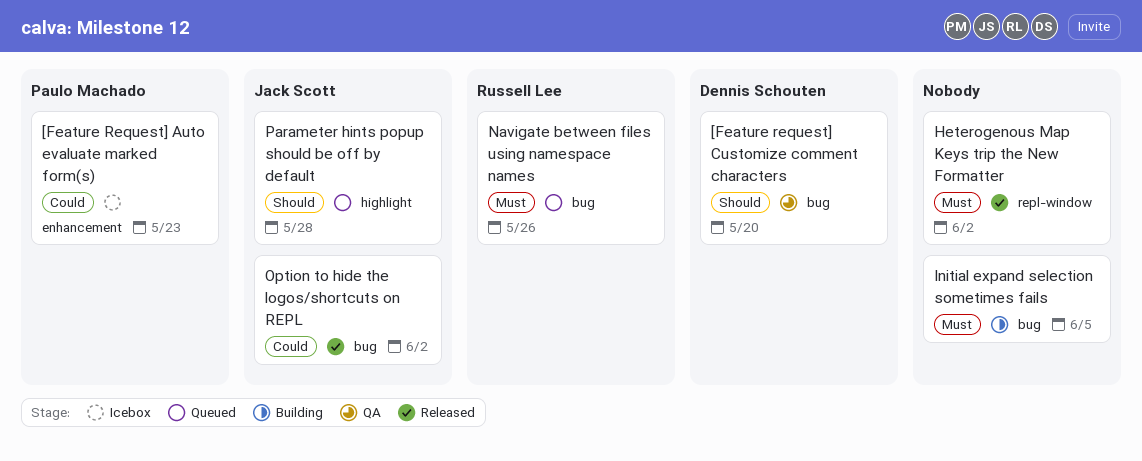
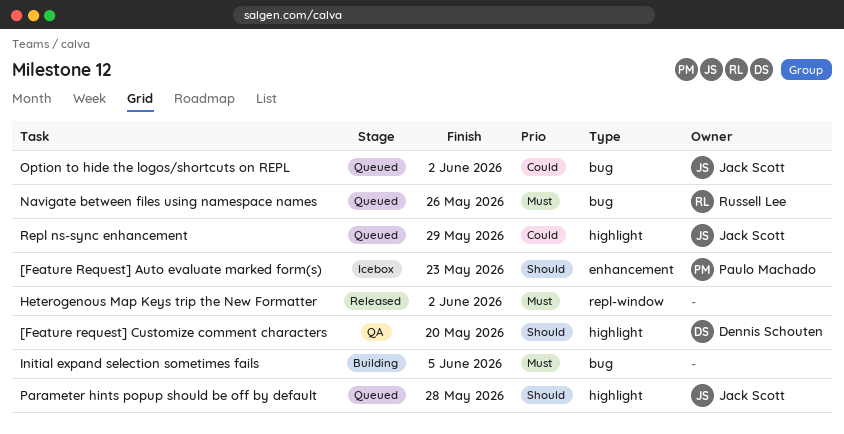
[Feature Request] Auto evaluate marked form(s), priority: Could -> Should
[Feature request] Customize comment characters, label: bug -> highlight
Option to hide the logos/shortcuts on REPL, status: Released -> Queued
Repl ns-sync enhancement: none -> present

